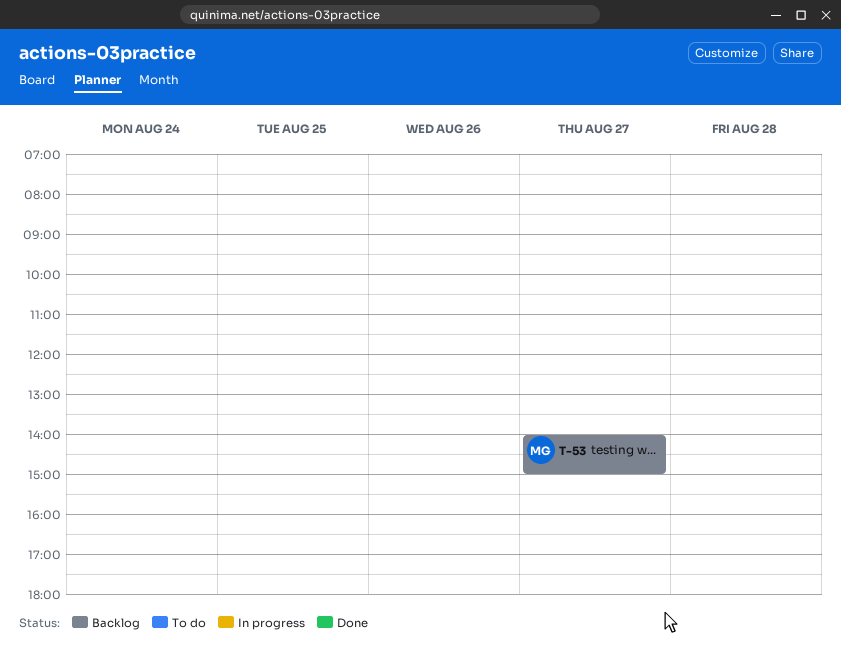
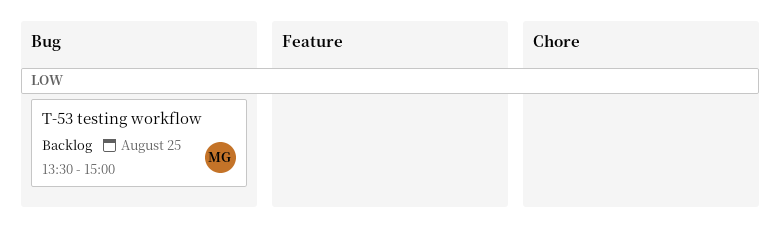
T-53, day: Aug 27 -> Aug 25
T-53, begins: 14:00 -> 13:30

